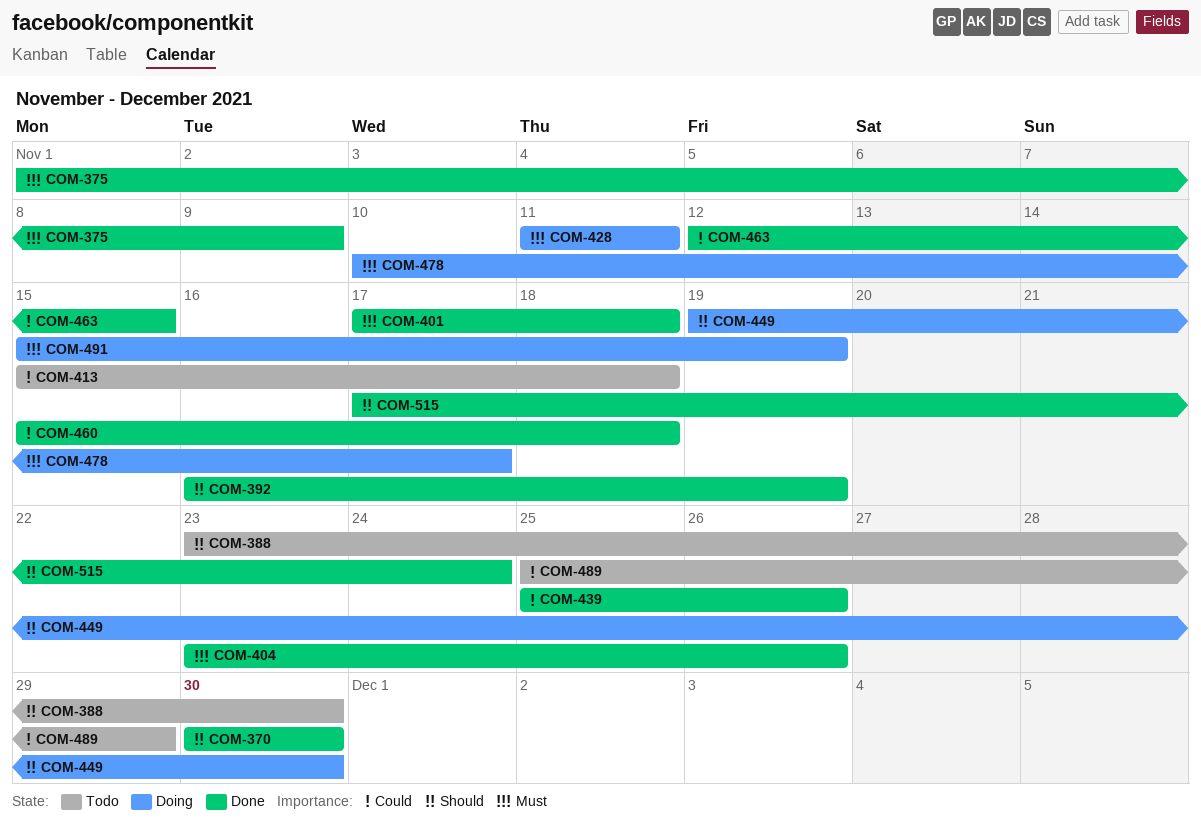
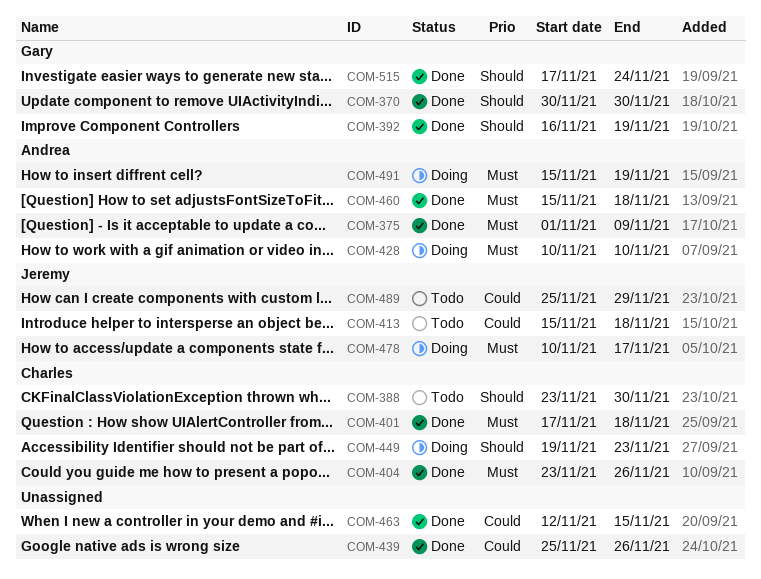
COM-428, start: Nov 11 -> Nov 10
COM-428, due: Nov 11 -> Nov 10
COM-449, due: Nov 30 -> Nov 23
COM-460, priority: Could -> Must

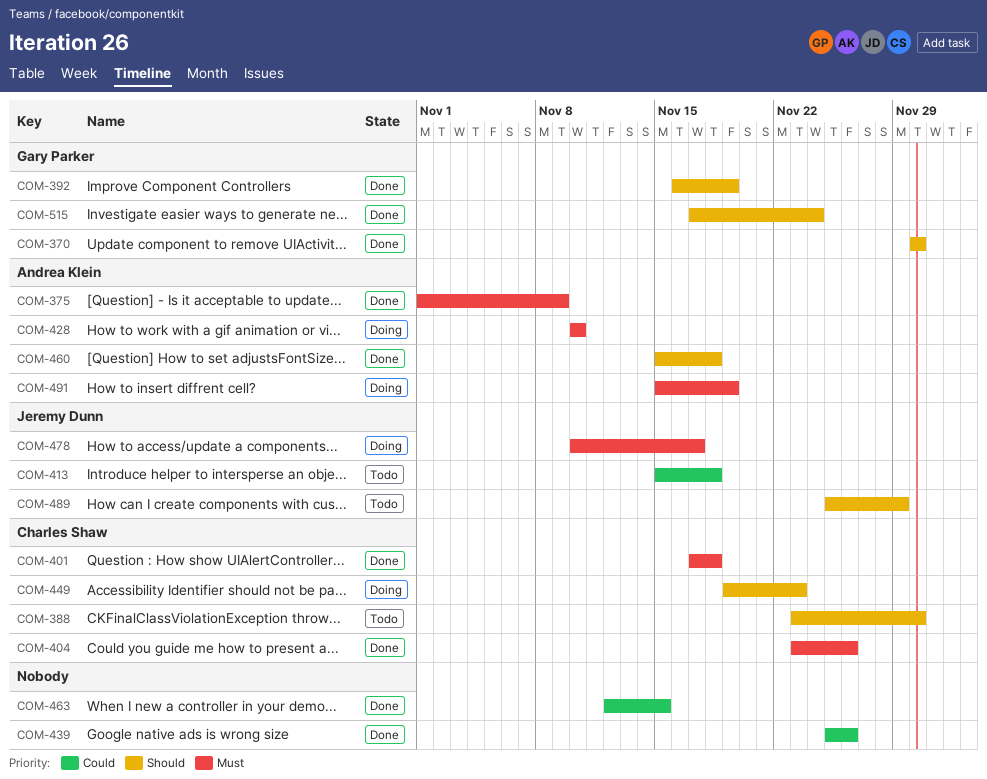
COM-460, priority: Must -> Should
COM-489, priority: Could -> Should

